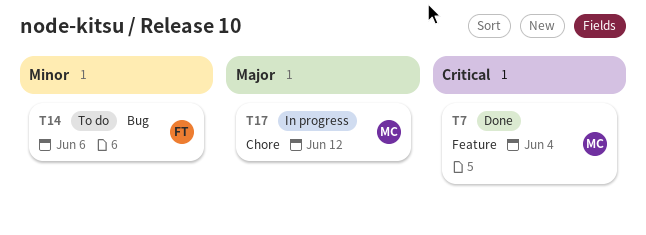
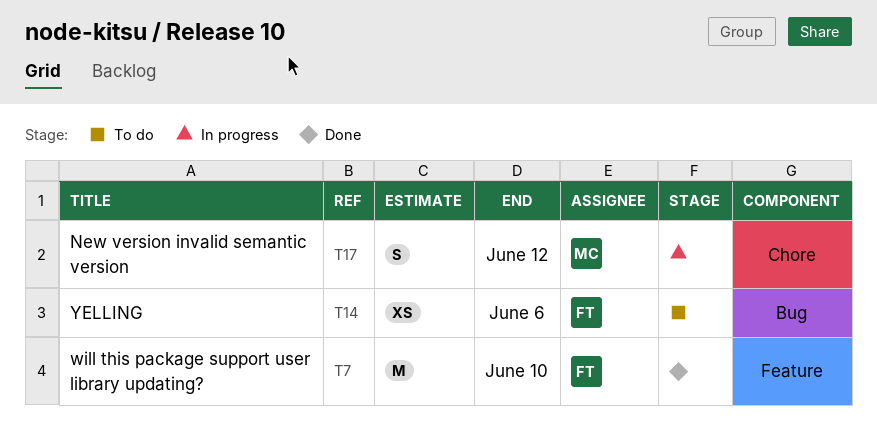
T7, owner: MC -> FT
T7, due: Jun 4 -> Jun 10

